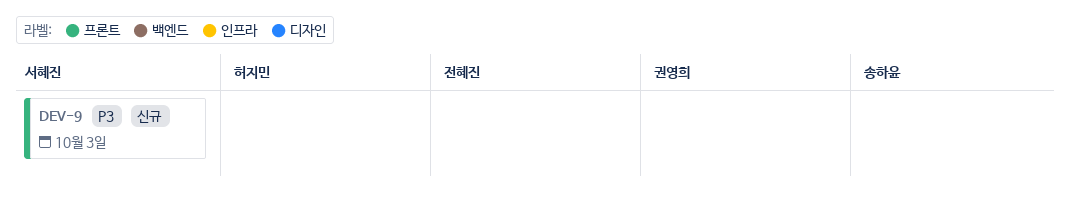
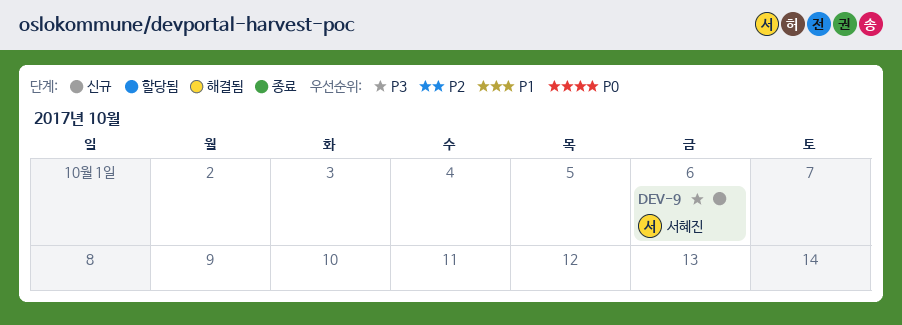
DEV-9, due: Oct 3 -> Oct 6

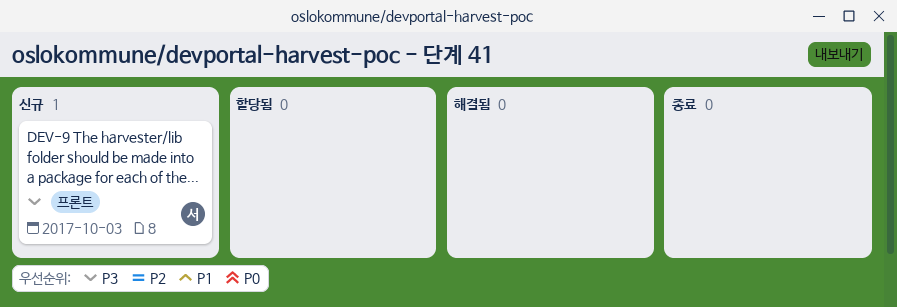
DEV-9, due: Oct 6 -> Oct 3

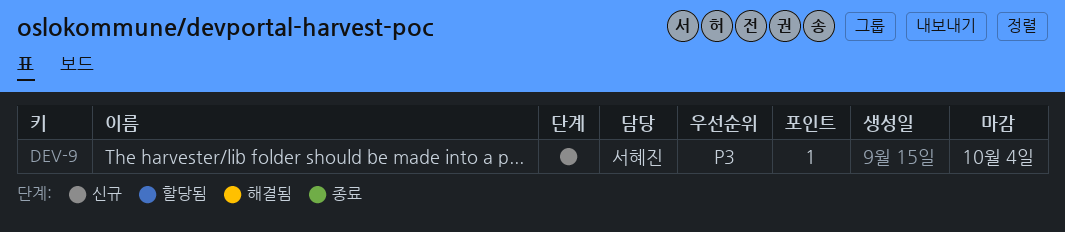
DEV-9, due: Oct 3 -> Oct 4

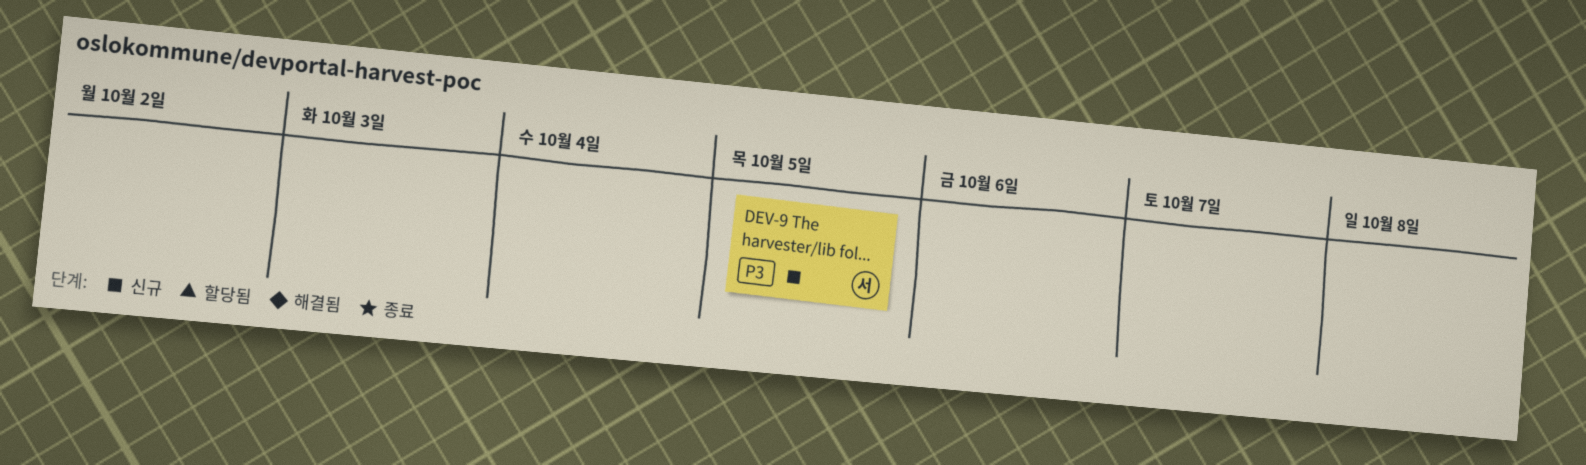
DEV-9, due: Oct 4 -> Oct 5

